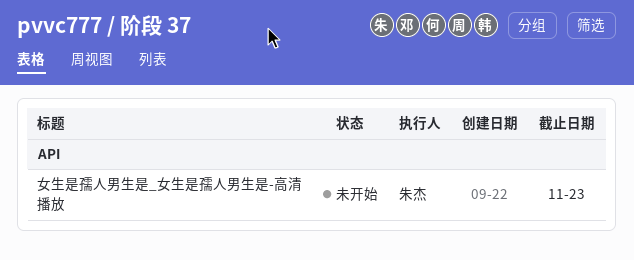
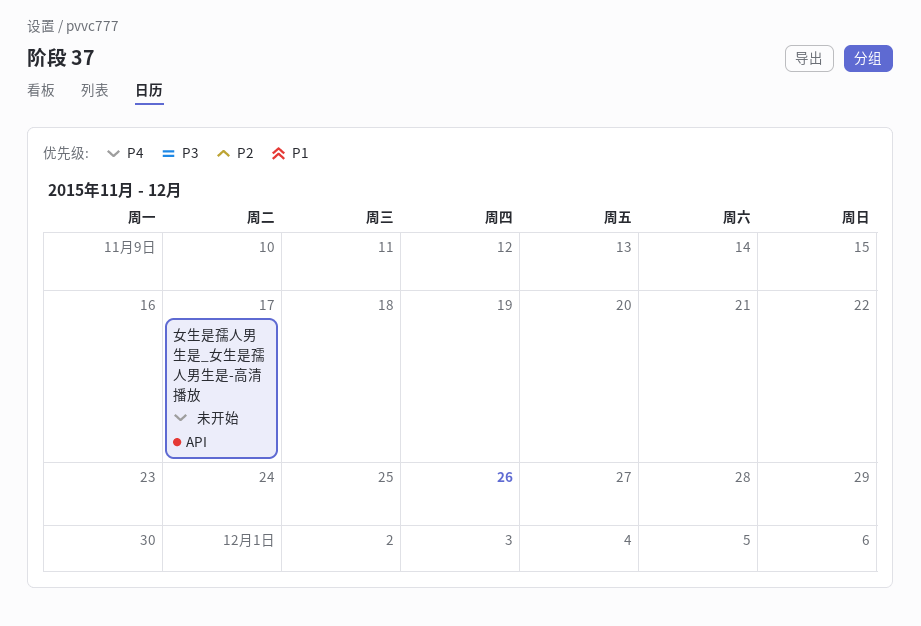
女生是孺人男生是_女生是孺人男生是-高清播放, due: Nov 23 -> Nov 17

